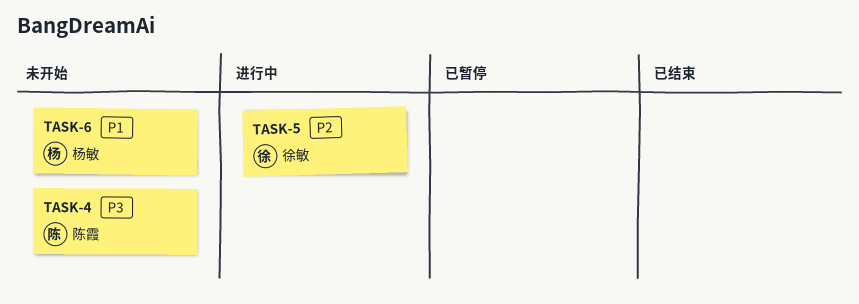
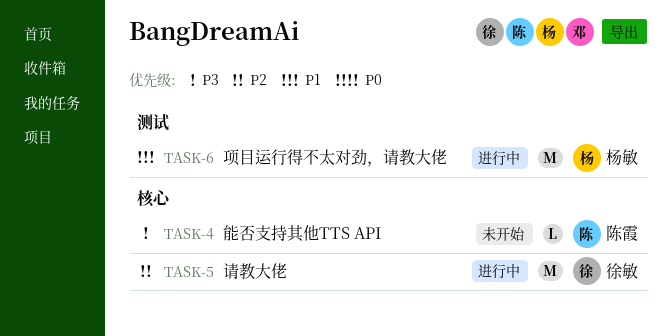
TASK-6, status: 未开始 -> 进行中

